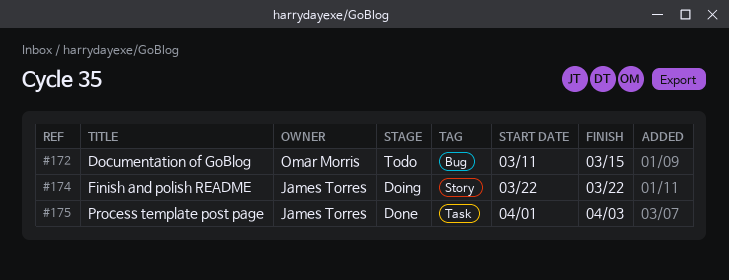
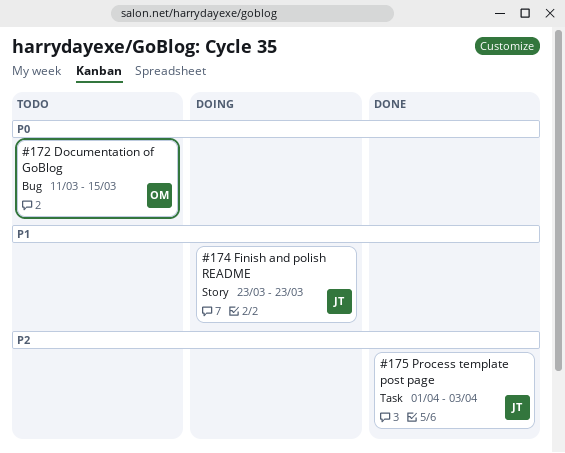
#174, start: Mar 22 -> Mar 23
#174, due: Mar 22 -> Mar 23

